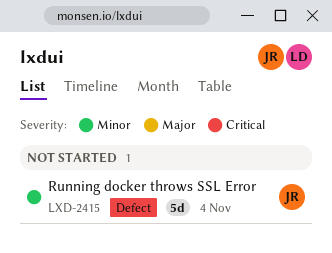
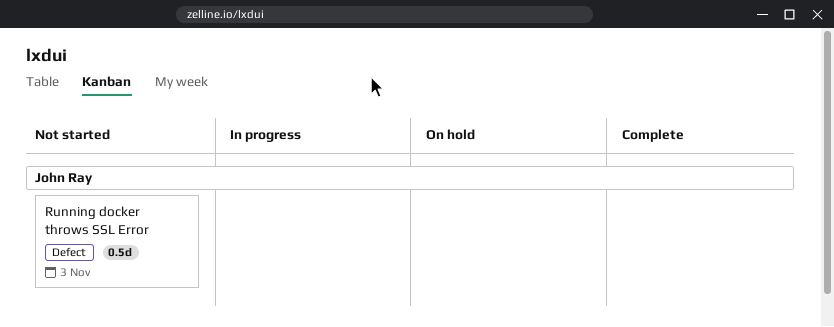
Running docker throws SSL Error, estimate: 5d -> 0.5d
Running docker throws SSL Error, due: Nov 4 -> Nov 3

